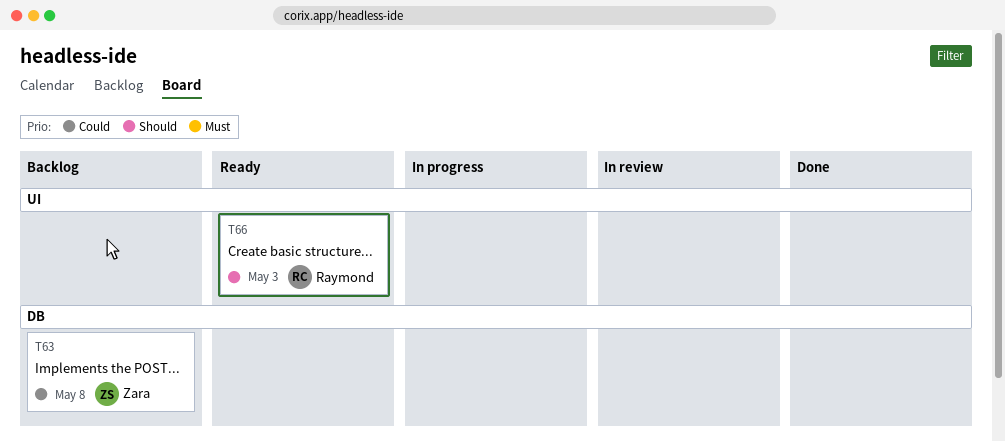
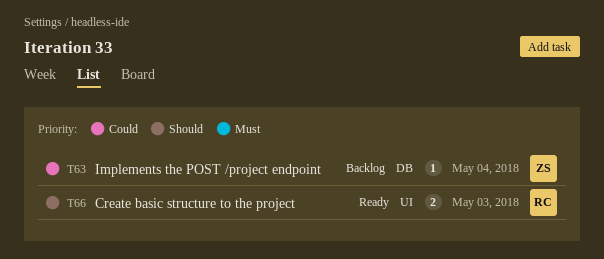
T63, due: May 8 -> May 4

